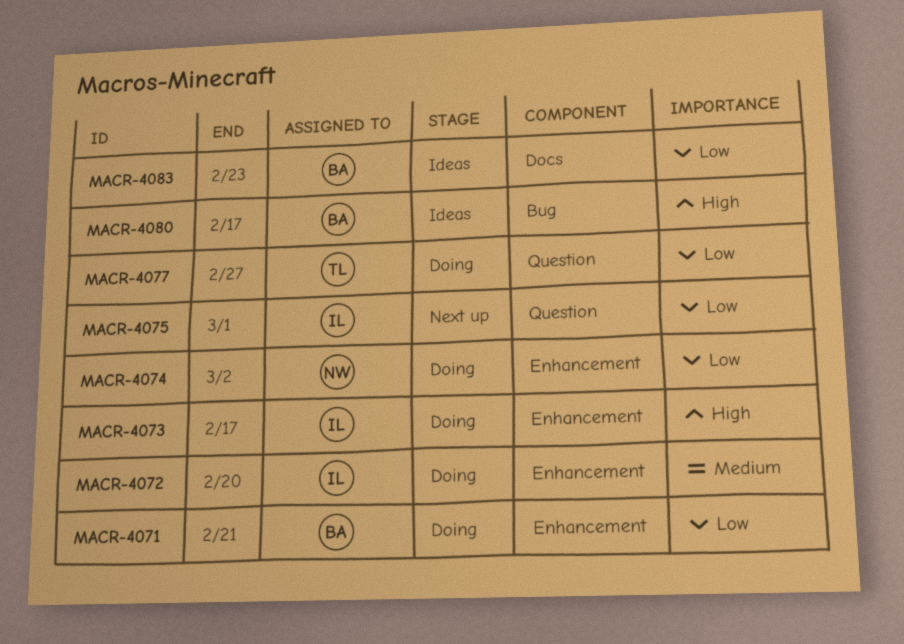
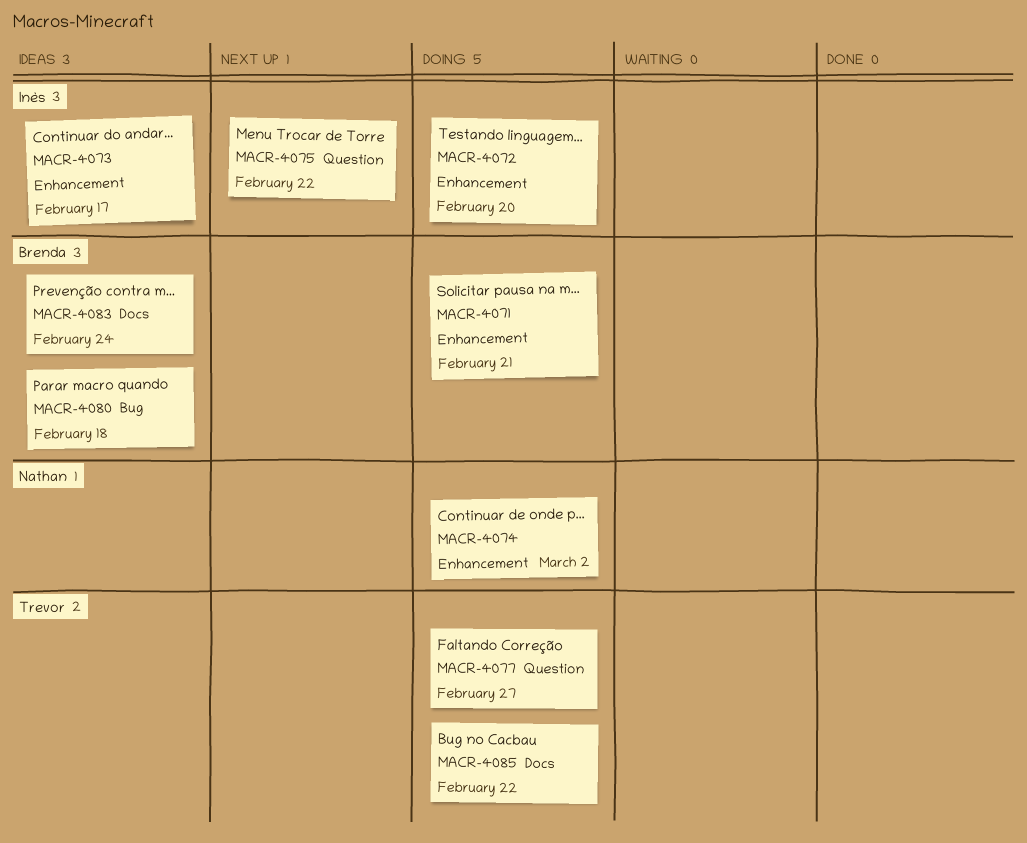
MACR-4073, status: Doing -> Ideas
MACR-4075, due: Mar 1 -> Feb 22
MACR-4080, due: Feb 17 -> Feb 18
MACR-4083, due: Feb 23 -> Feb 24
MACR-4085: none -> present

